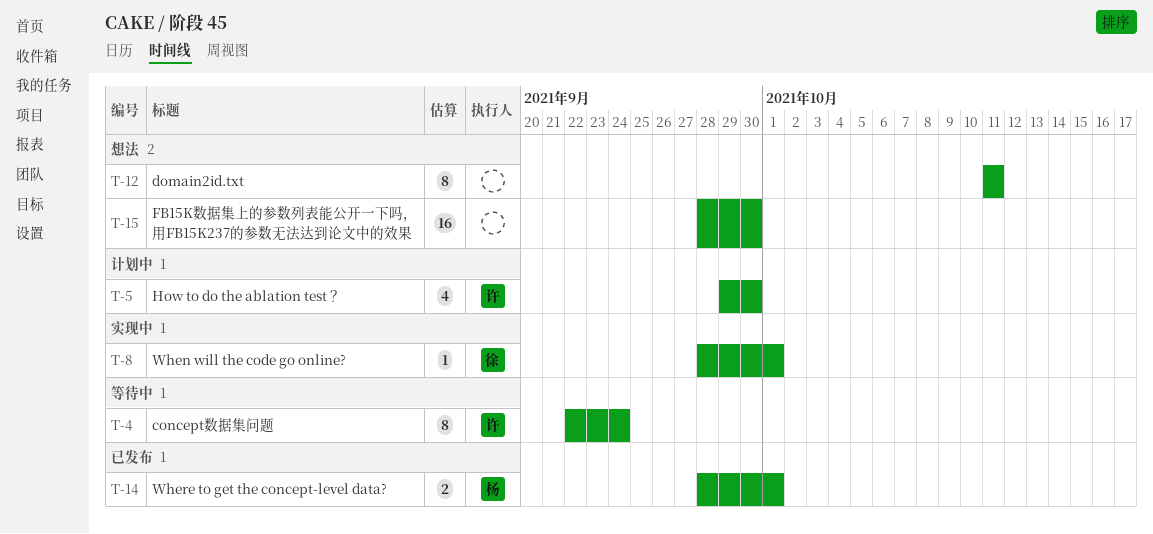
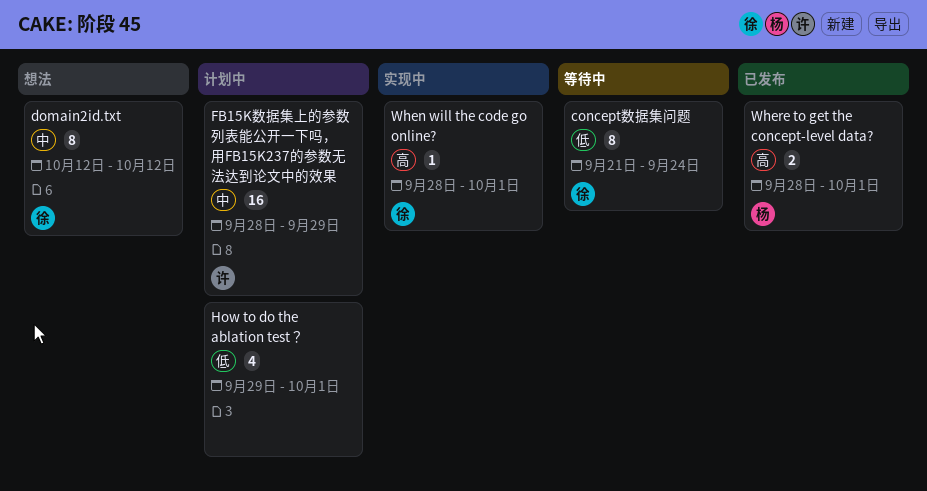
concept数据集问题, owner: 许 -> 徐
concept数据集问题, start: Sep 22 -> Sep 21
domain2id.txt, owner: none -> 徐
domain2id.txt, start: Oct 11 -> Oct 12
domain2id.txt, due: Oct 11 -> Oct 12
FB15K数据集上的参数列表能公开一下吗，用FB15K237的参数无法达到论文中的效果, status: 想法 -> 计划中
FB15K数据集上的参数列表能公开一下吗，用FB15K237的参数无法达到论文中的效果, owner: none -> 许
FB15K数据集上的参数列表能公开一下吗，用FB15K237的参数无法达到论文中的效果, due: Sep 30 -> Sep 29
How to do the ablation test？, owner: 许 -> none
How to do the ablation test？, due: Sep 30 -> Oct 1

